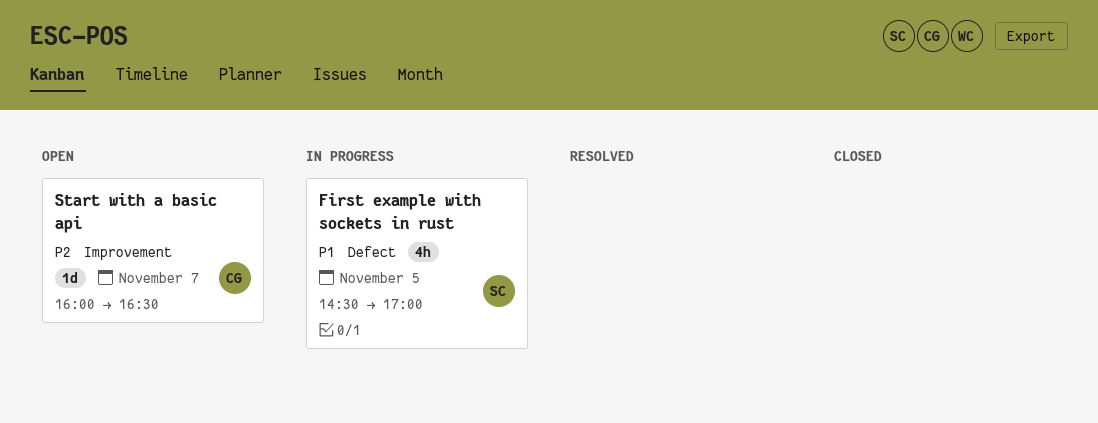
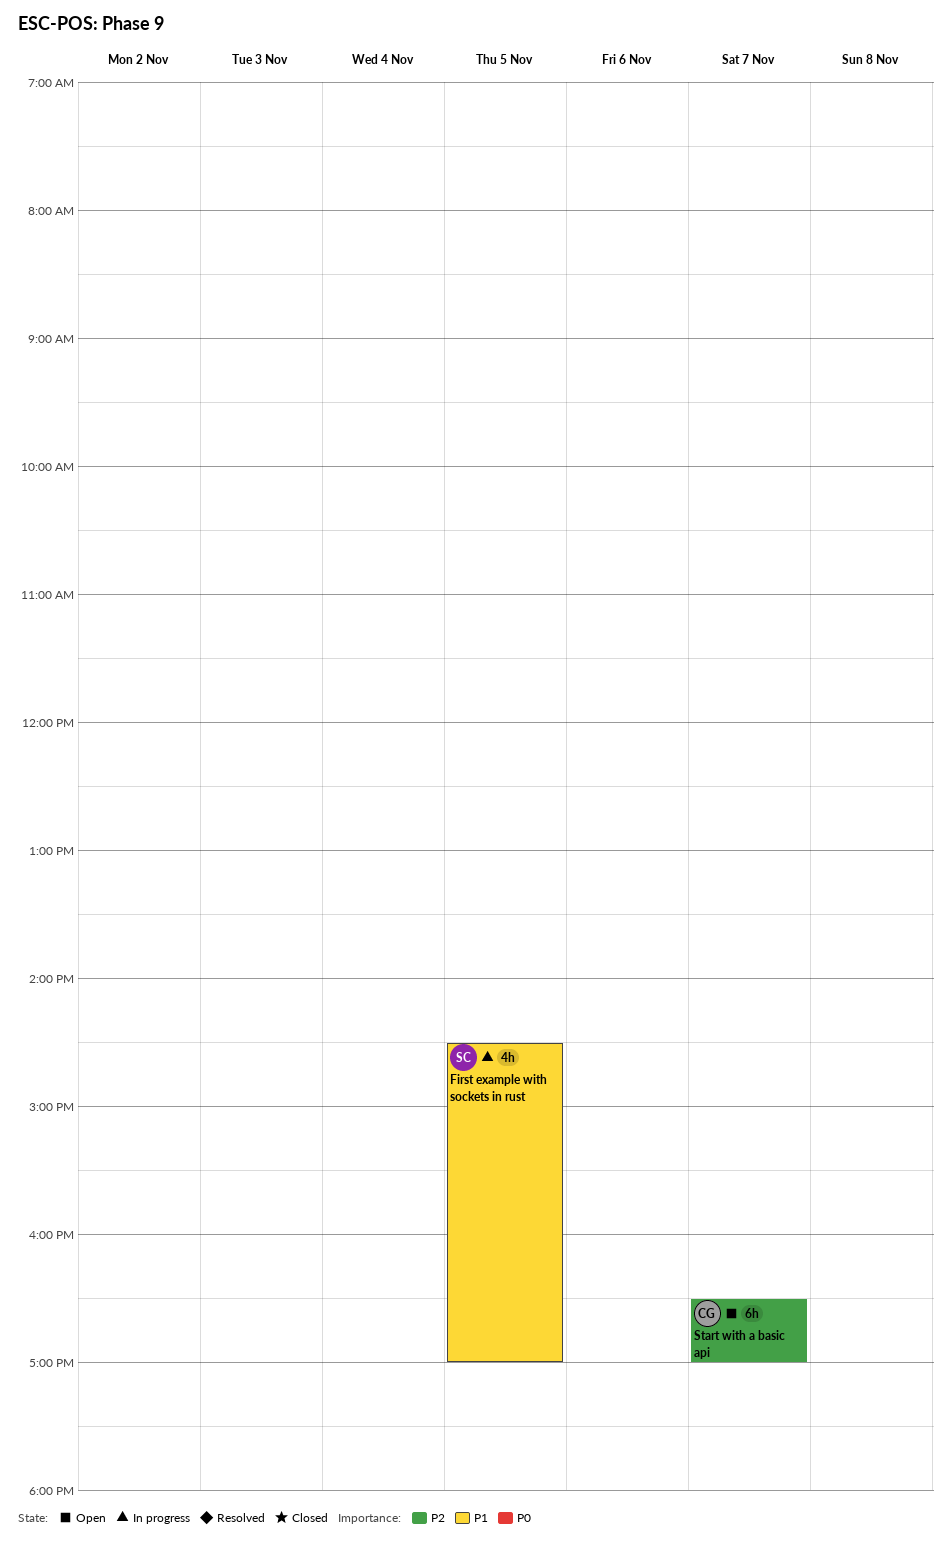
Start with a basic api, estimate: 1d -> 6h
Start with a basic api, begins: 16:00 -> 16:30
Start with a basic api, ends: 16:30 -> 17:00

